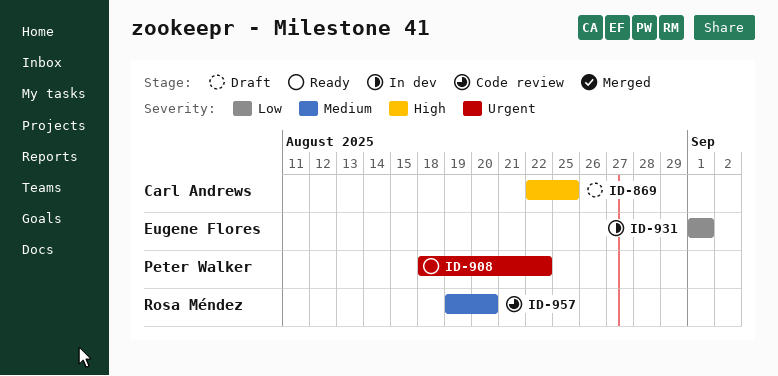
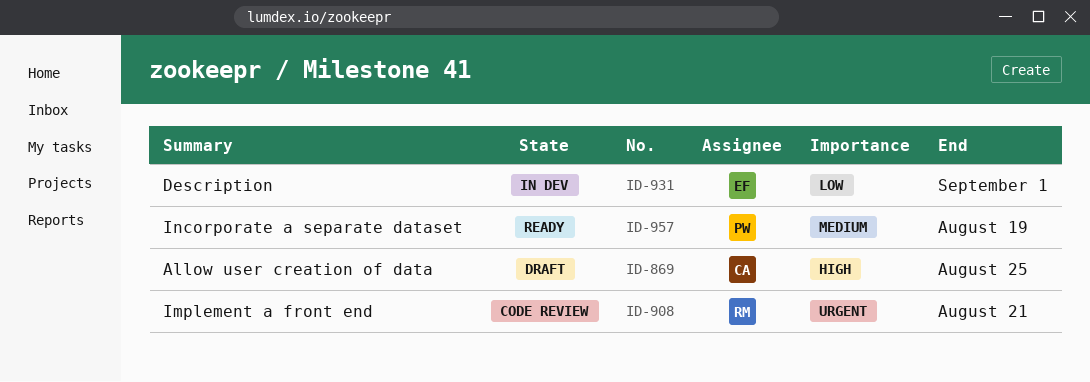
ID-908, status: Ready -> Code review
ID-908, owner: Peter Walker -> Rosa Méndez
ID-908, due: Aug 22 -> Aug 21
ID-957, status: Code review -> Ready
ID-957, owner: Rosa Méndez -> Peter Walker
ID-957, due: Aug 20 -> Aug 19

